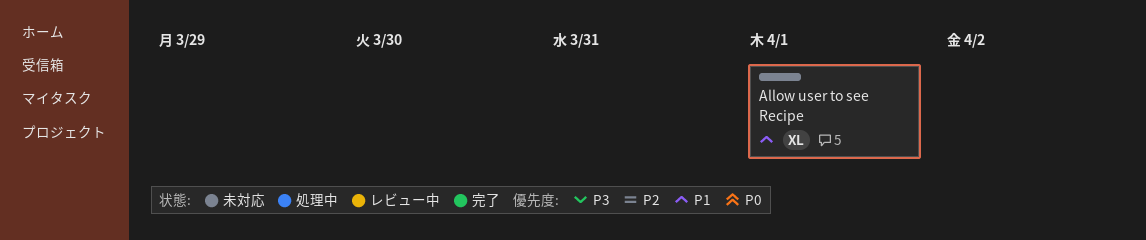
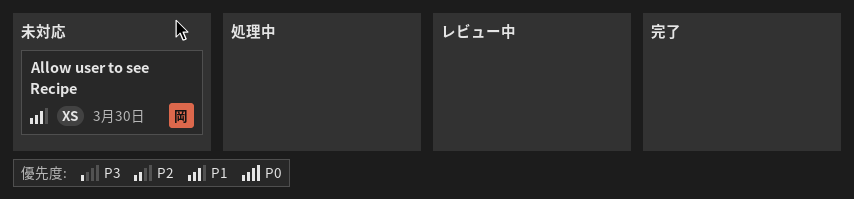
Allow user to see Recipe, estimate: XL -> XS
Allow user to see Recipe, due: Apr 1 -> Mar 30

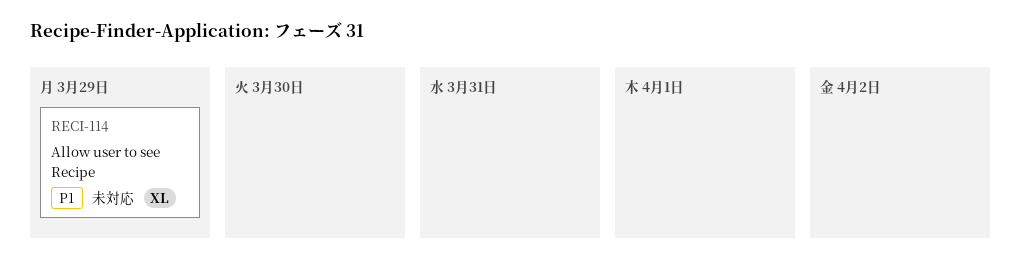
Allow user to see Recipe, estimate: XS -> XL
Allow user to see Recipe, due: Mar 30 -> Mar 29

